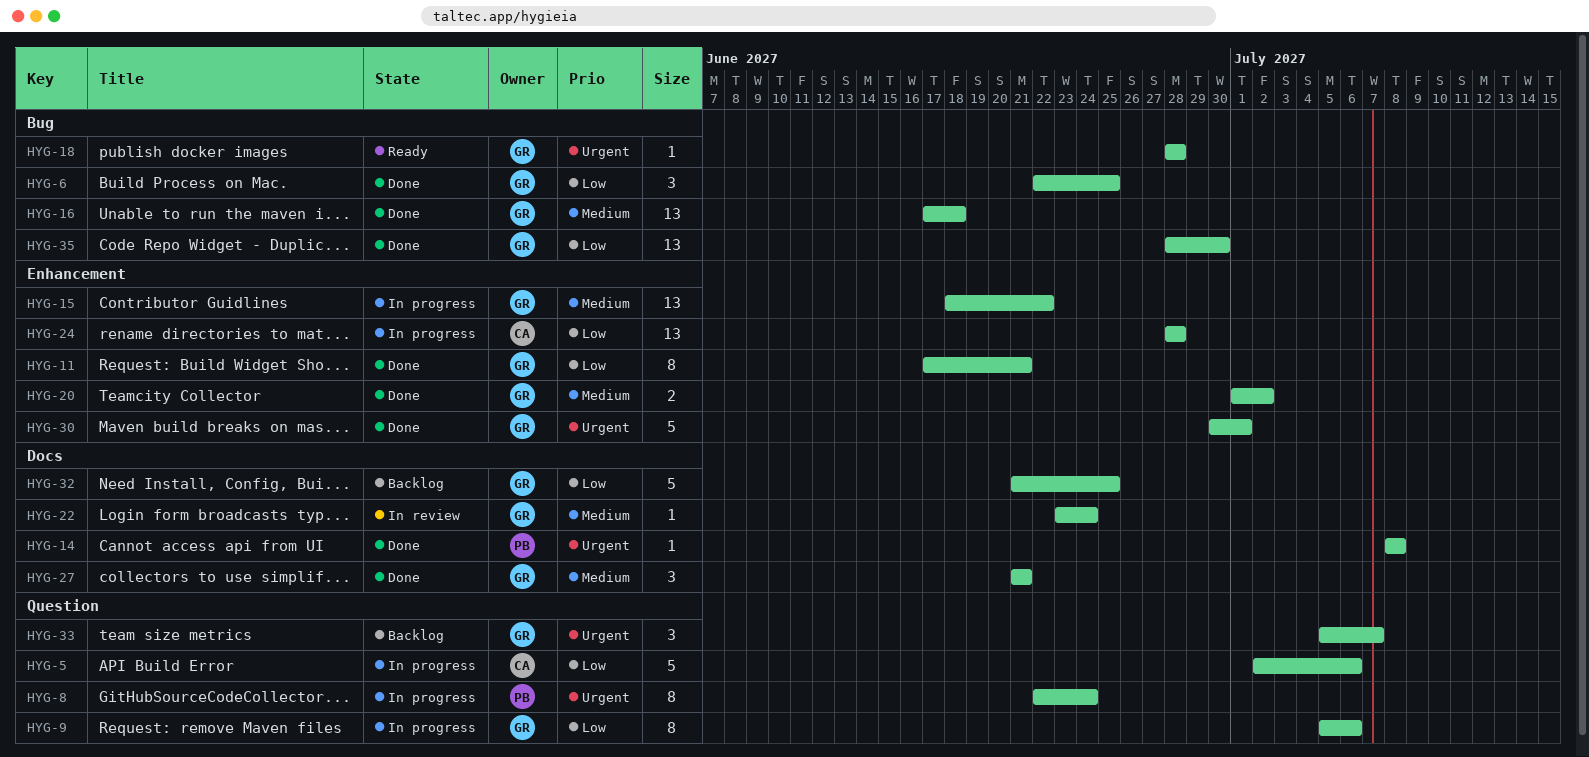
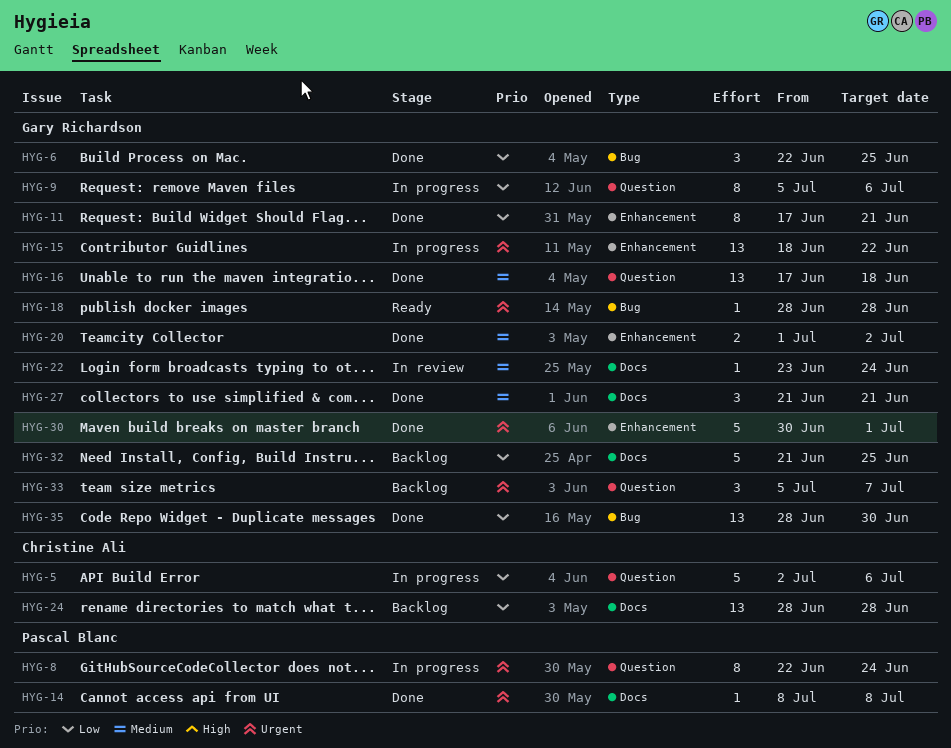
HYG-15, priority: Medium -> Urgent
HYG-16, label: Bug -> Question
HYG-24, status: In progress -> Backlog
HYG-24, label: Enhancement -> Docs

